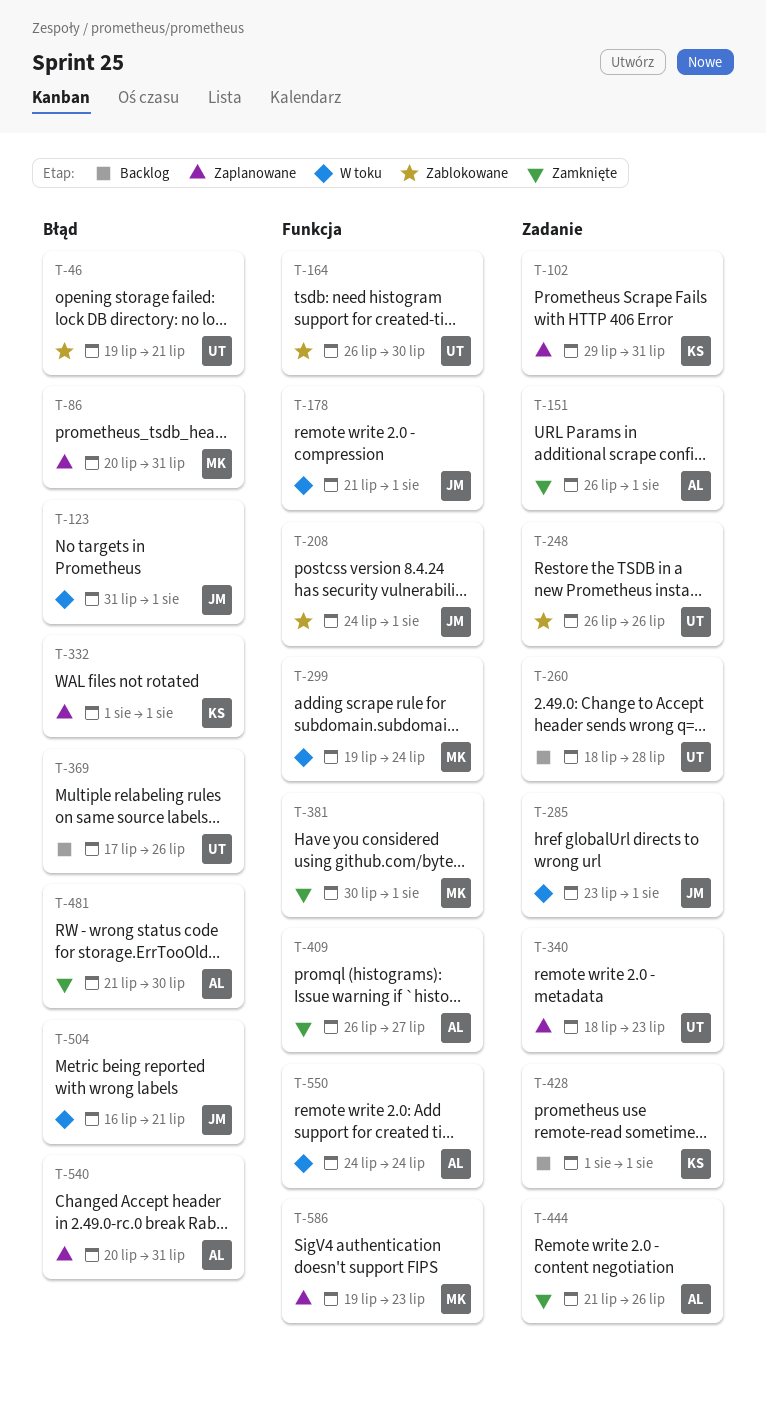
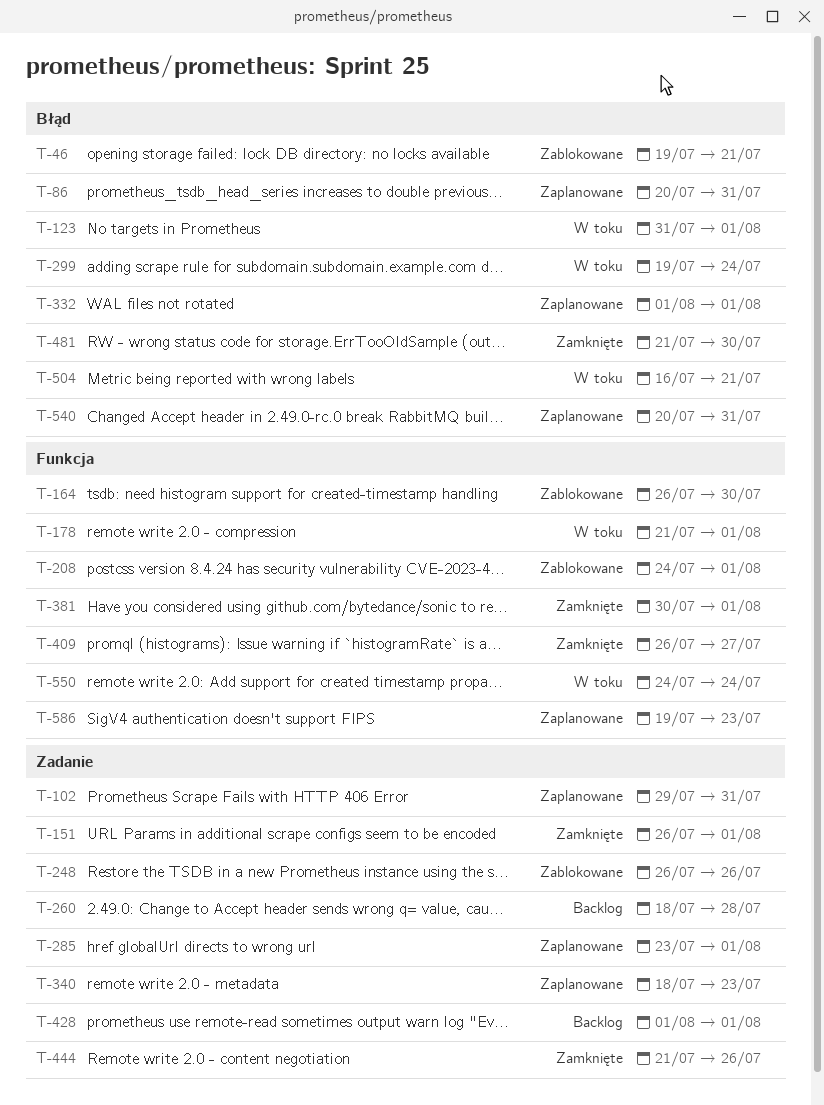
T-285, status: W toku -> Zaplanowane
T-299, label: Funkcja -> Błąd
T-369: present -> none

